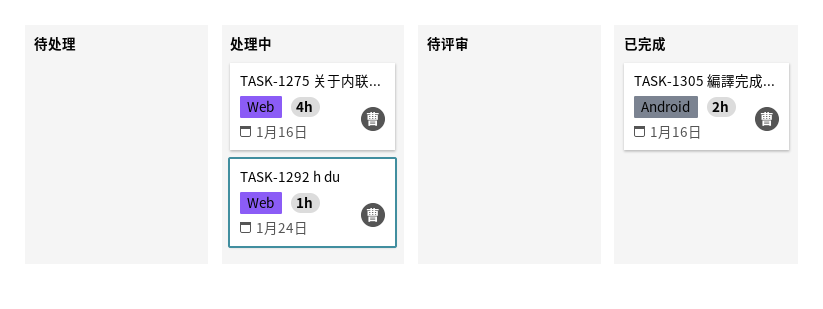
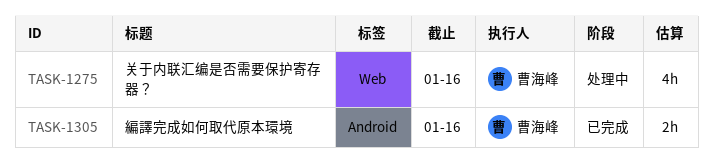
TASK-1292: present -> none

